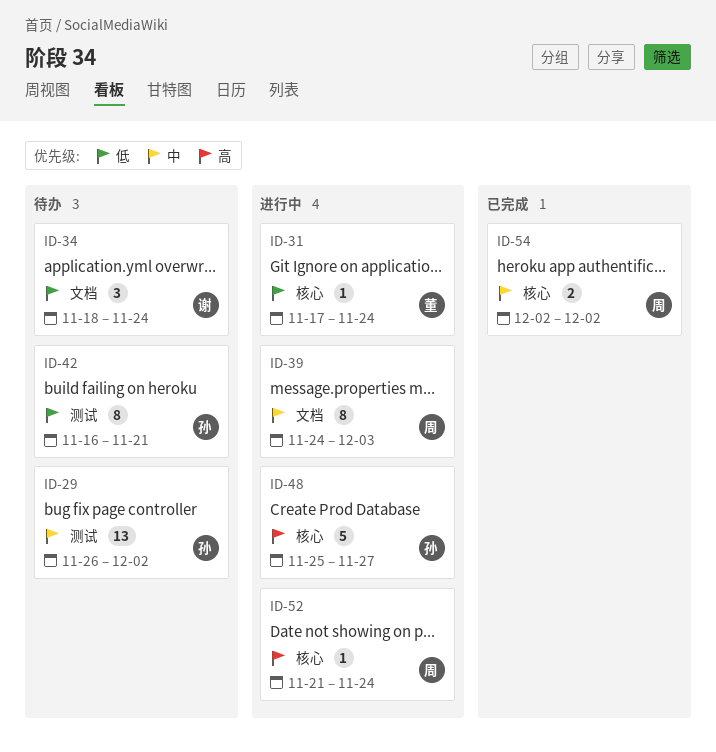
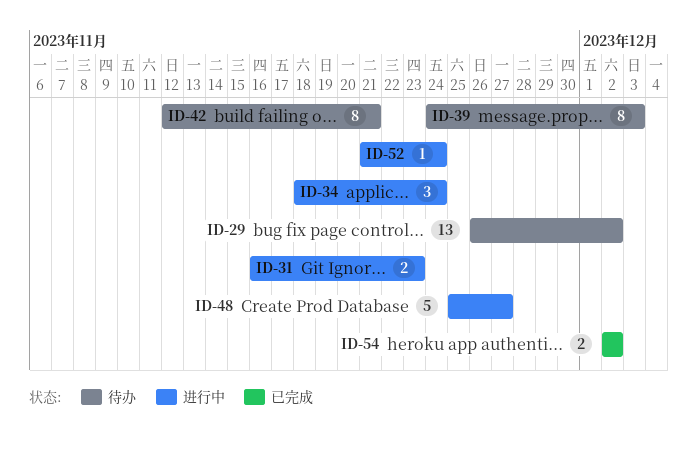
ID-31, estimate: 1 -> 2
ID-31, start: Nov 17 -> Nov 16
ID-31, due: Nov 24 -> Nov 23
ID-34, status: 待办 -> 进行中
ID-39, status: 进行中 -> 待办
ID-42, start: Nov 16 -> Nov 12

